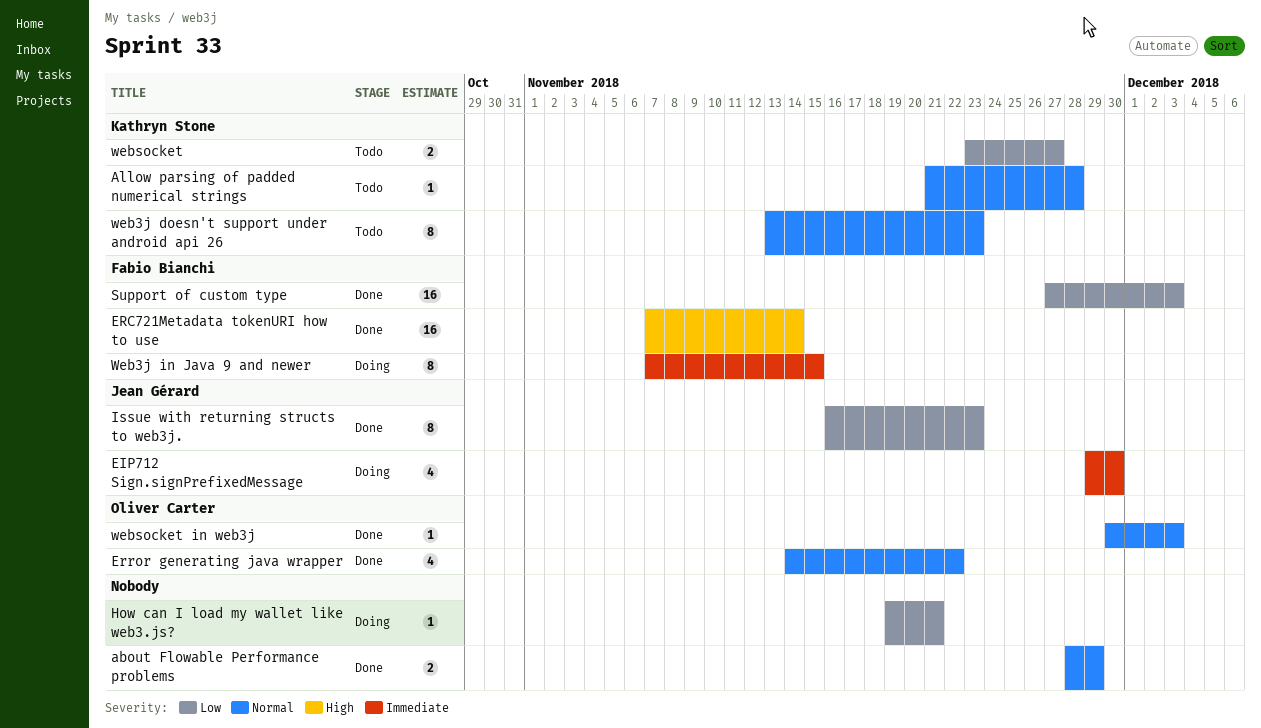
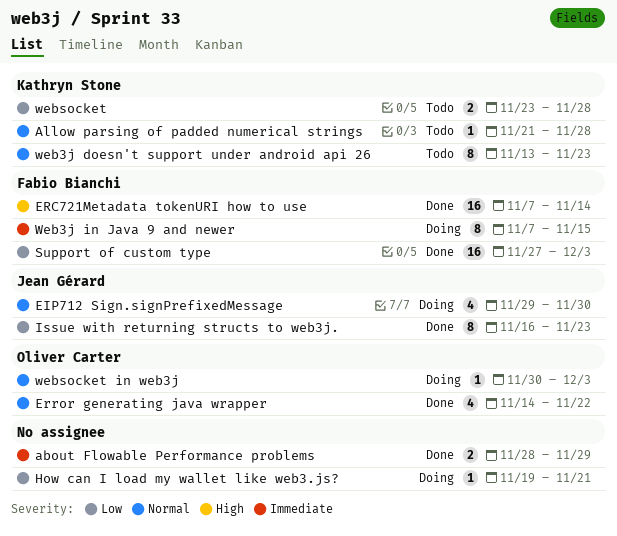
about Flowable Performance problems, priority: Normal -> Immediate
EIP712 Sign.signPrefixedMessage, priority: Immediate -> Normal
websocket, due: Nov 27 -> Nov 28
websocket in web3j, status: Done -> Doing

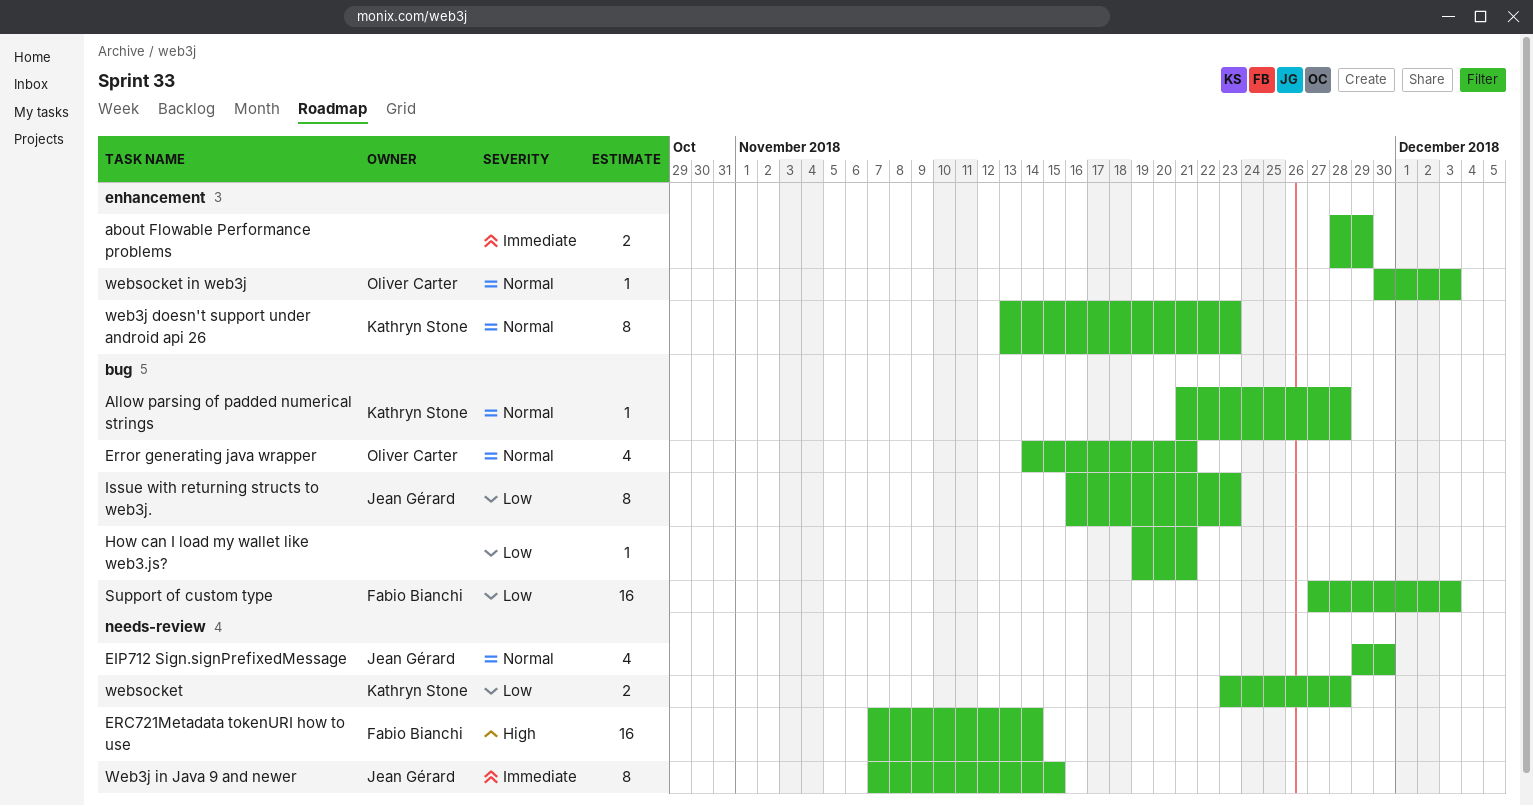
Error generating java wrapper, due: Nov 22 -> Nov 21
Web3j in Java 9 and newer, owner: Fabio Bianchi -> Jean Gérard

